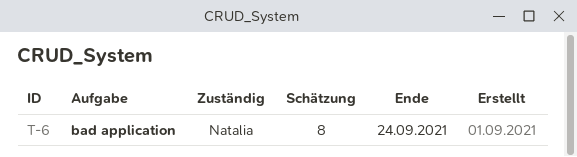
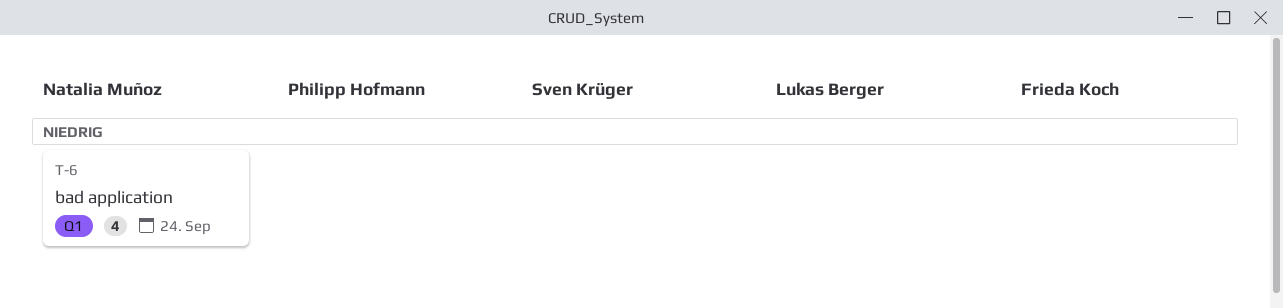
T-6, estimate: 8 -> 4

